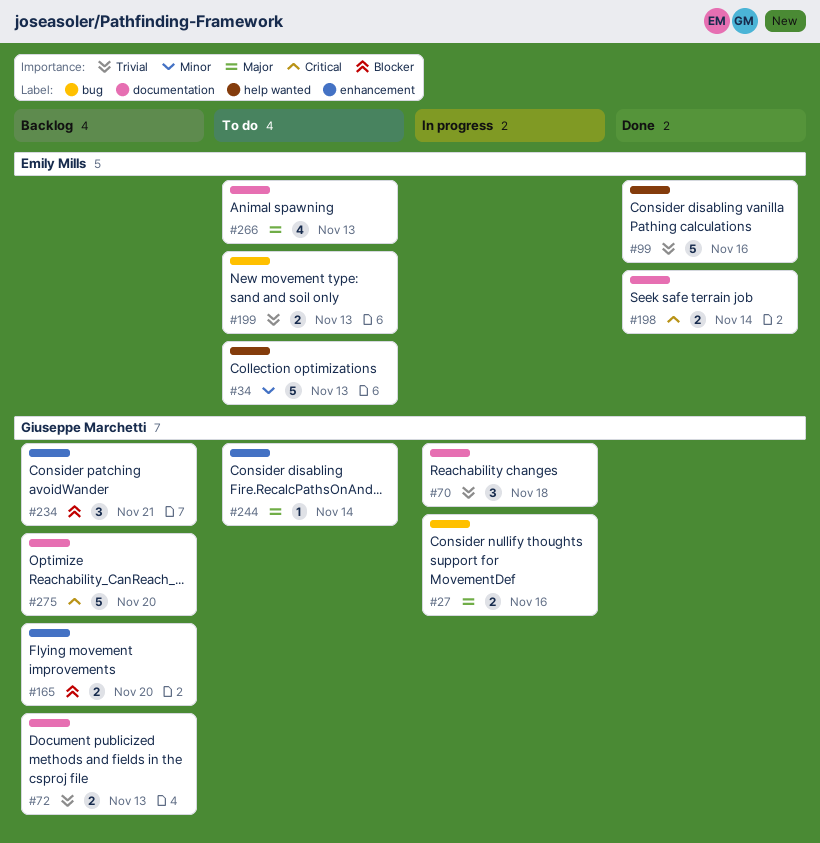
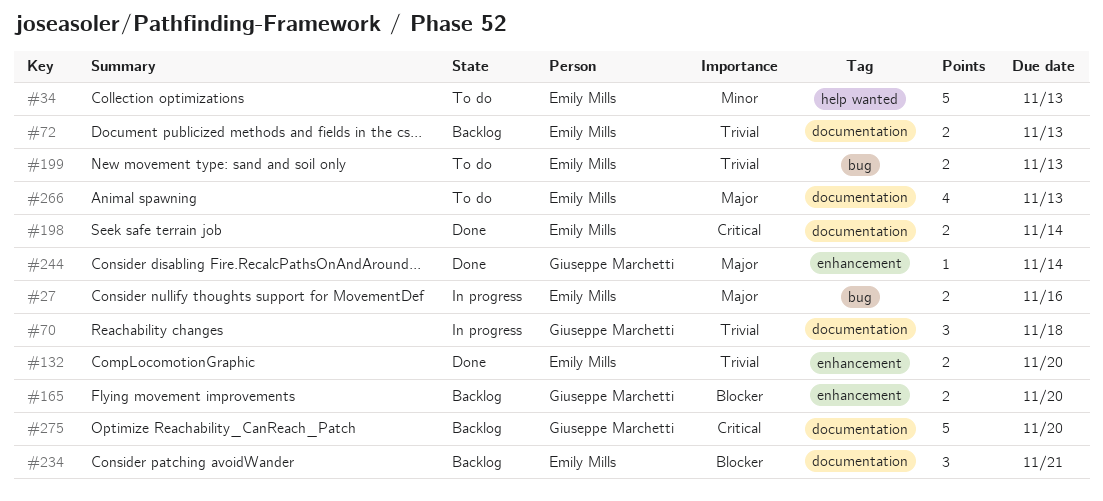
#27, owner: Giuseppe Marchetti -> Emily Mills
#72, owner: Giuseppe Marchetti -> Emily Mills
#99: present -> none
#132: none -> present
#234, owner: Giuseppe Marchetti -> Emily Mills
#234, label: enhancement -> documentation
#244, status: To do -> Done

